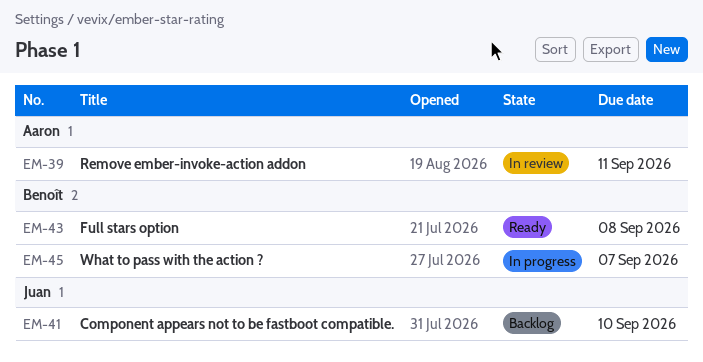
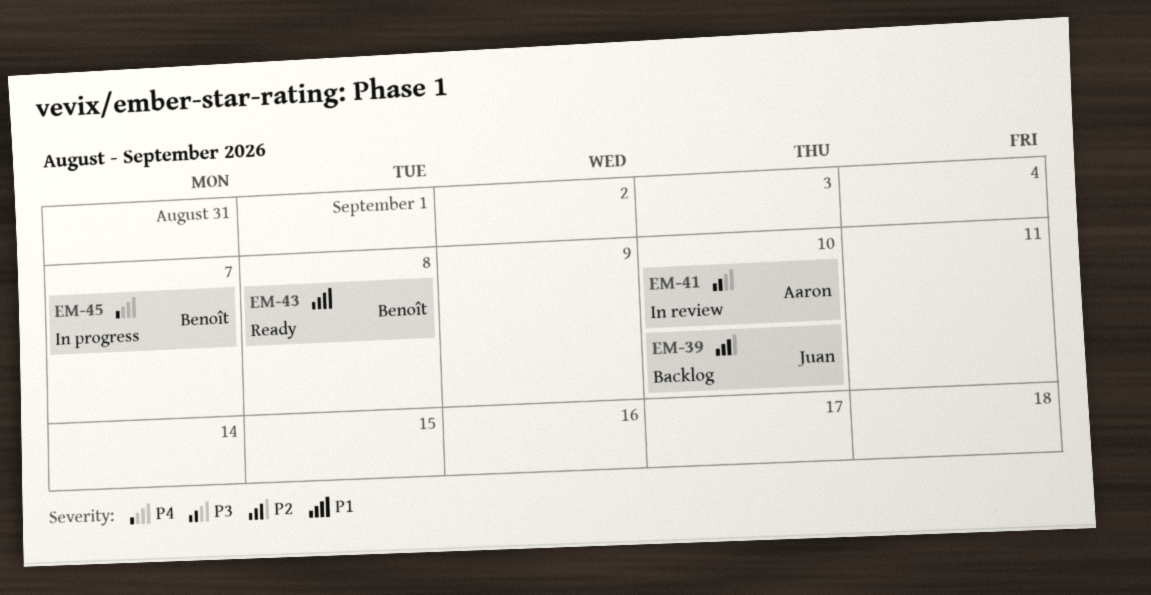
EM-39, status: In review -> Backlog
EM-39, owner: Aaron -> Juan
EM-39, due: Sep 11 -> Sep 10
EM-41, status: Backlog -> In review
EM-41, owner: Juan -> Aaron

